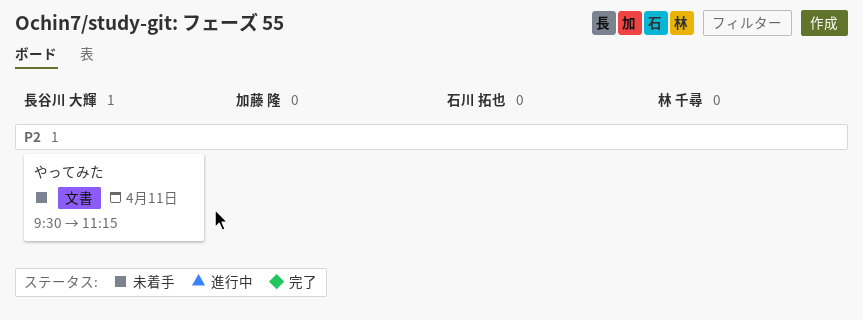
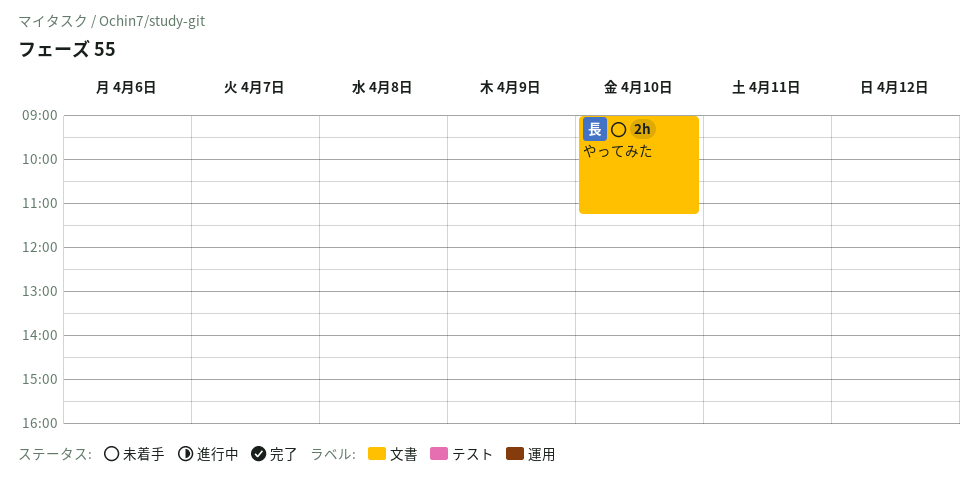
やってみた, day: Apr 11 -> Apr 10
やってみた, begins: 09:30 -> 09:00

